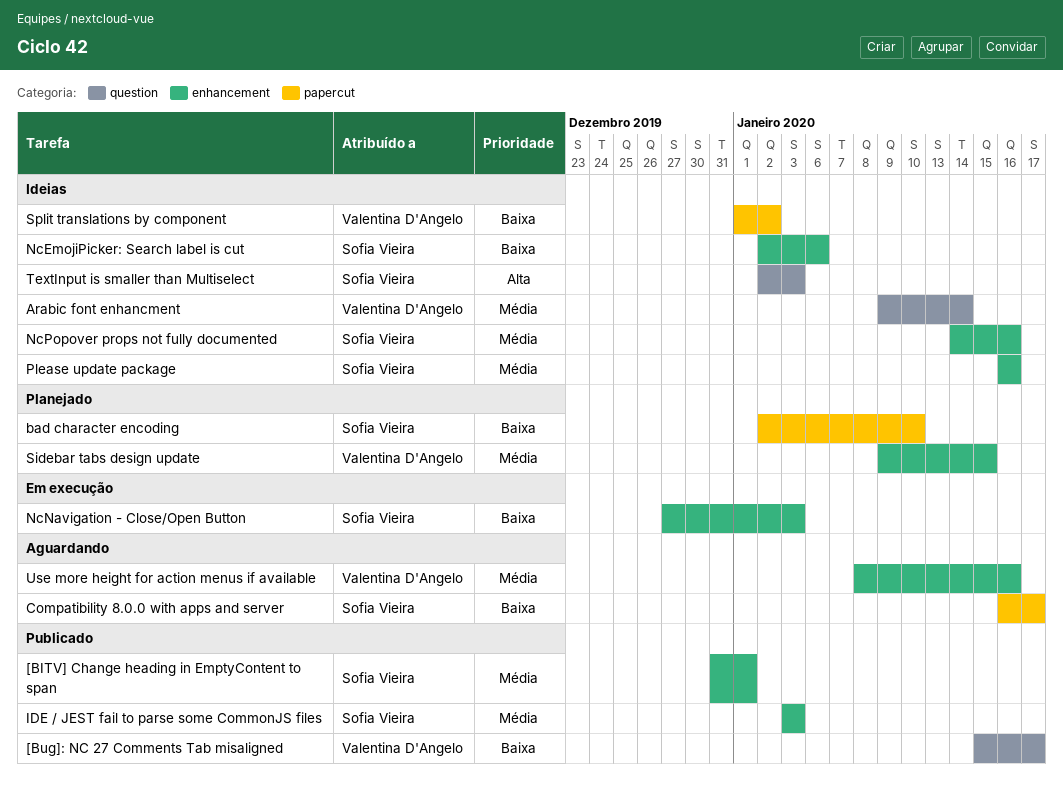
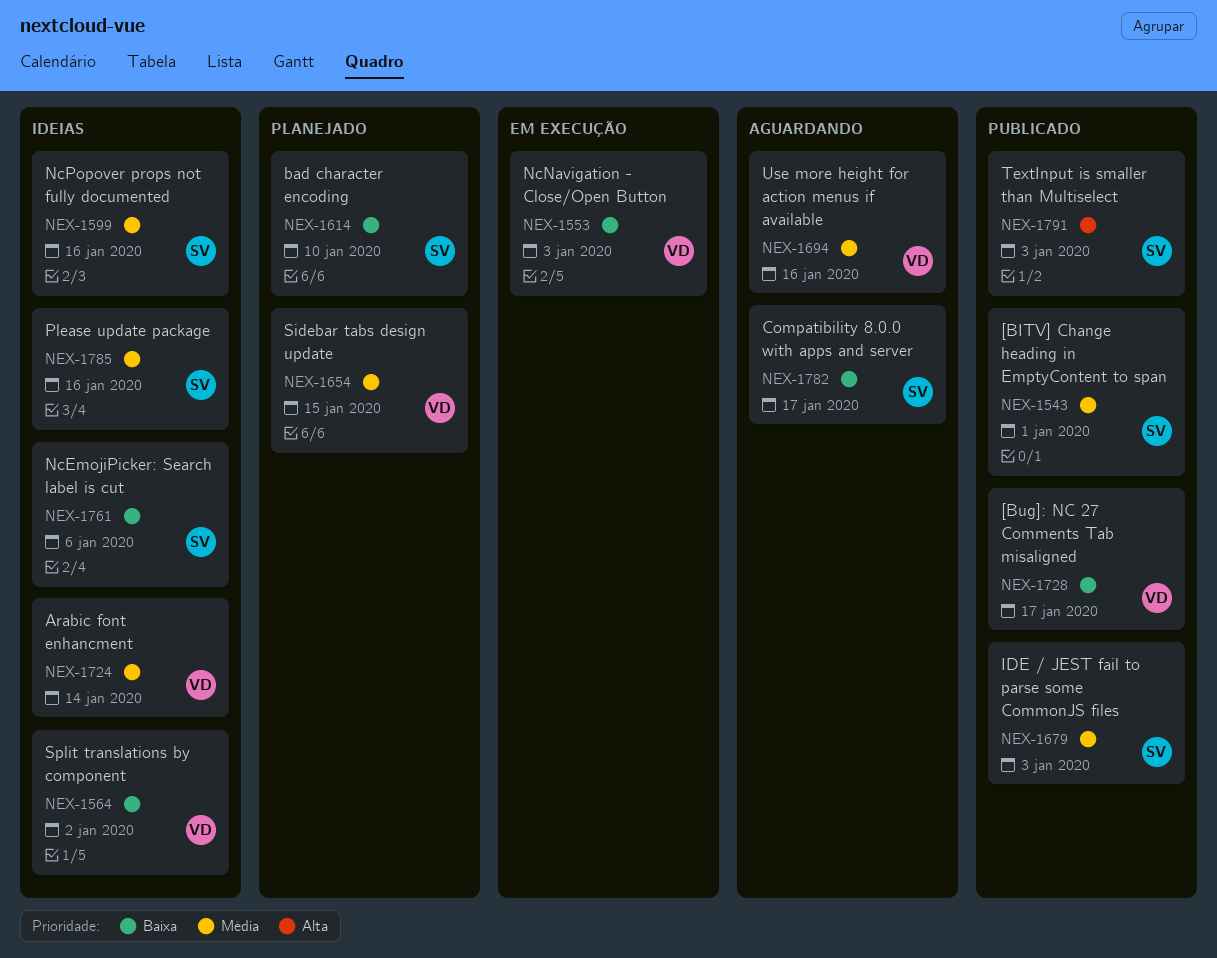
NcNavigation - Close/Open Button, owner: Sofia Vieira -> Valentina D'Angelo
TextInput is smaller than Multiselect, status: Ideias -> Publicado

